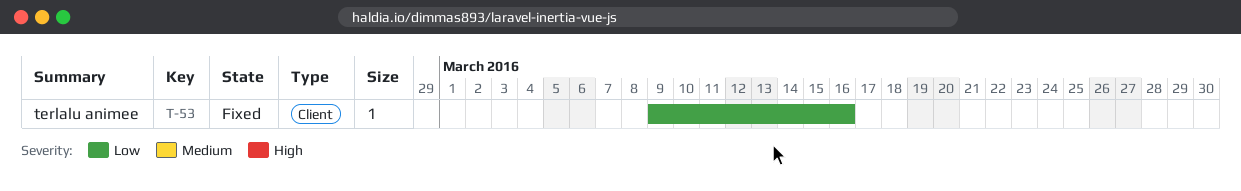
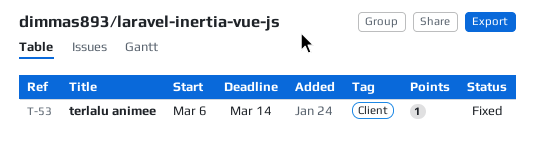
T-53, start: Mar 9 -> Mar 6
T-53, due: Mar 16 -> Mar 14

